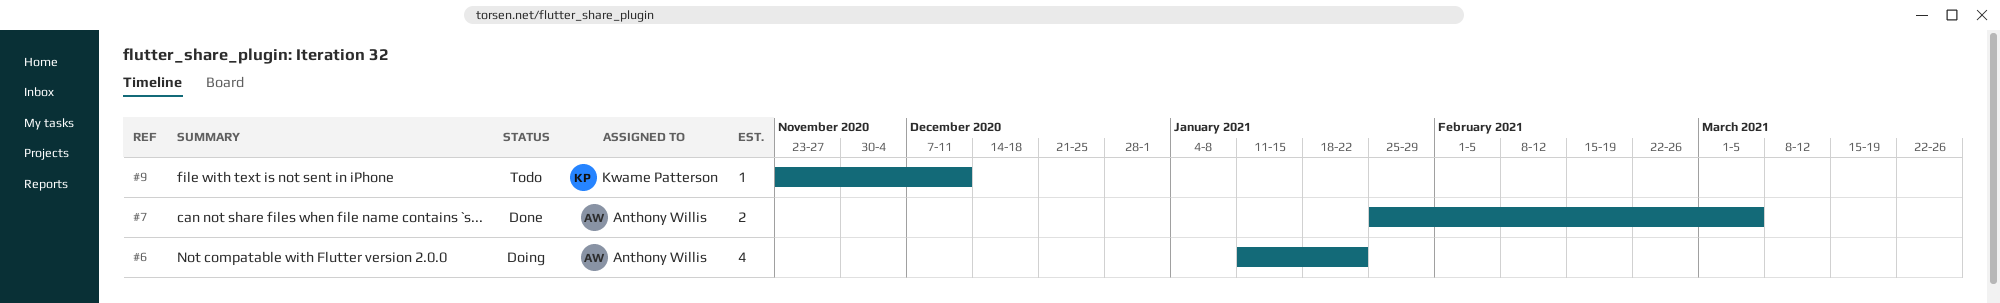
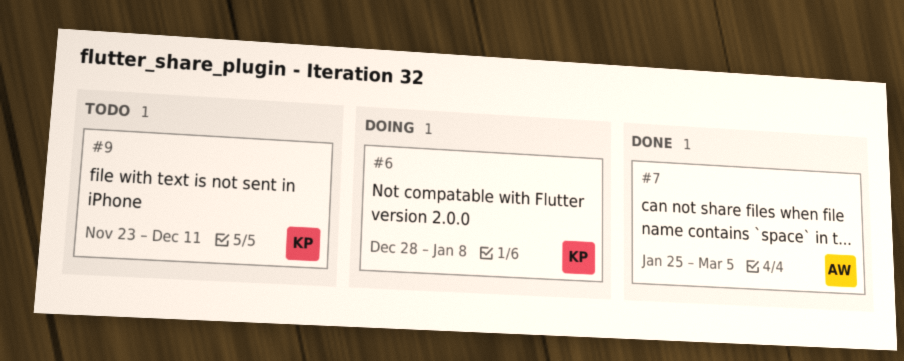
#6, owner: Anthony Willis -> Kwame Patterson
#6, start: Jan 11 -> Dec 28
#6, due: Jan 22 -> Jan 8

